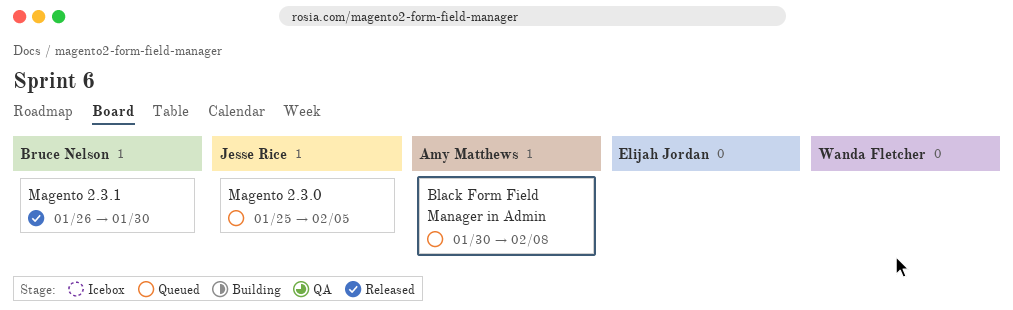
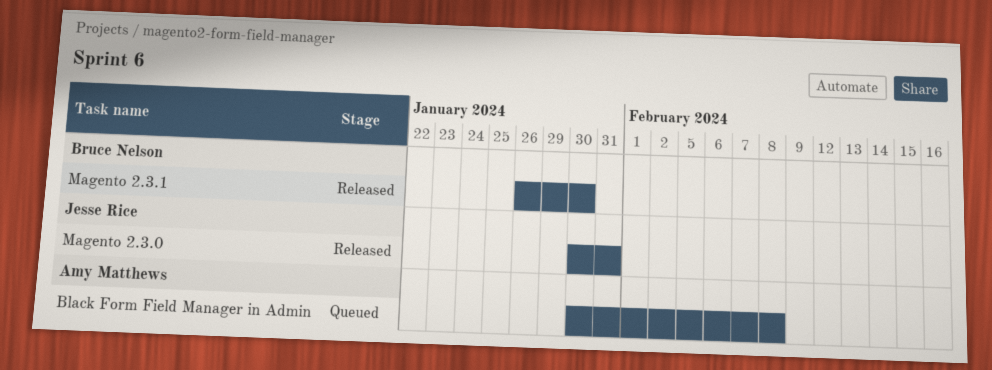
Magento 2.3.0, status: Queued -> Released
Magento 2.3.0, start: Jan 25 -> Jan 30
Magento 2.3.0, due: Feb 5 -> Jan 31

